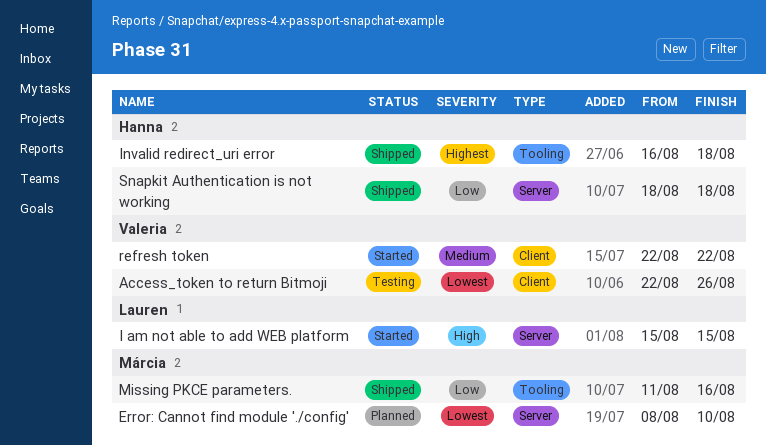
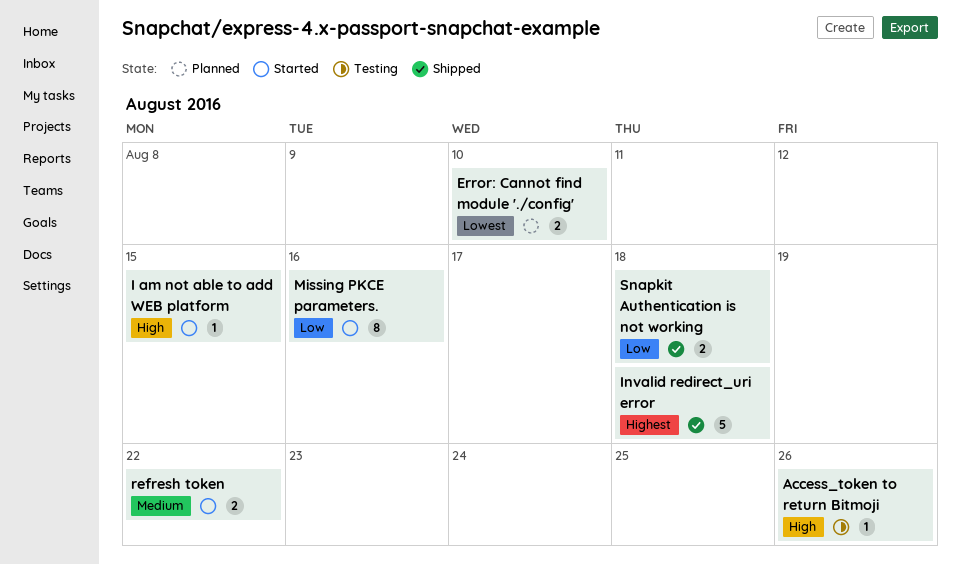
Access_token to return Bitmoji, priority: Lowest -> High
Missing PKCE parameters., status: Shipped -> Started

